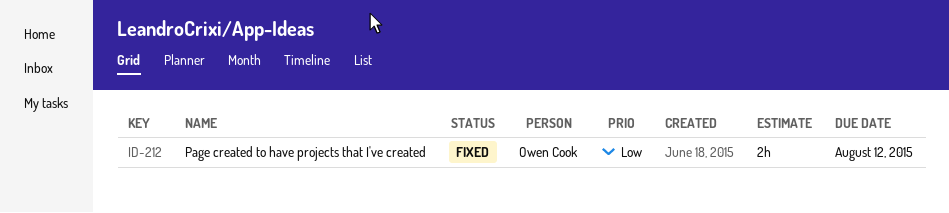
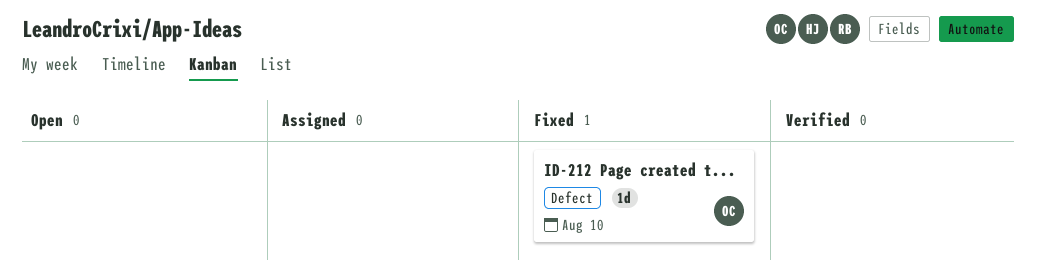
ID-212, estimate: 2h -> 1d
ID-212, due: Aug 12 -> Aug 10

